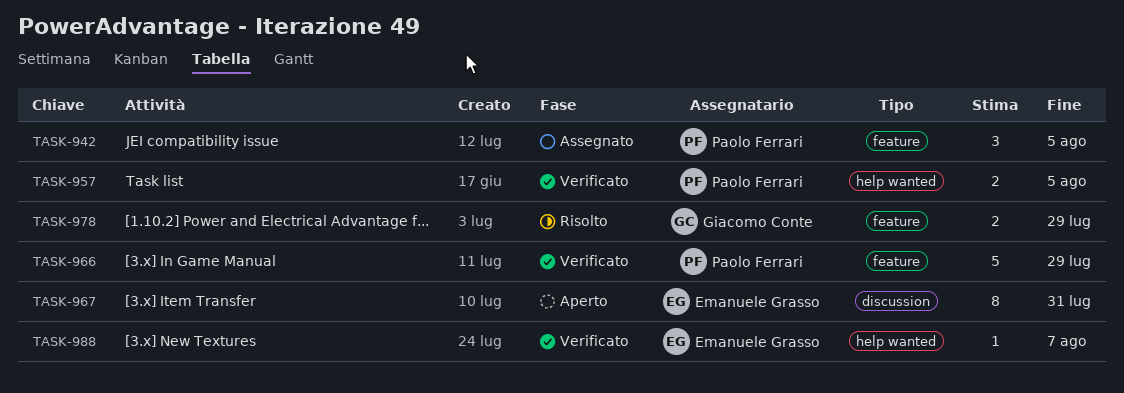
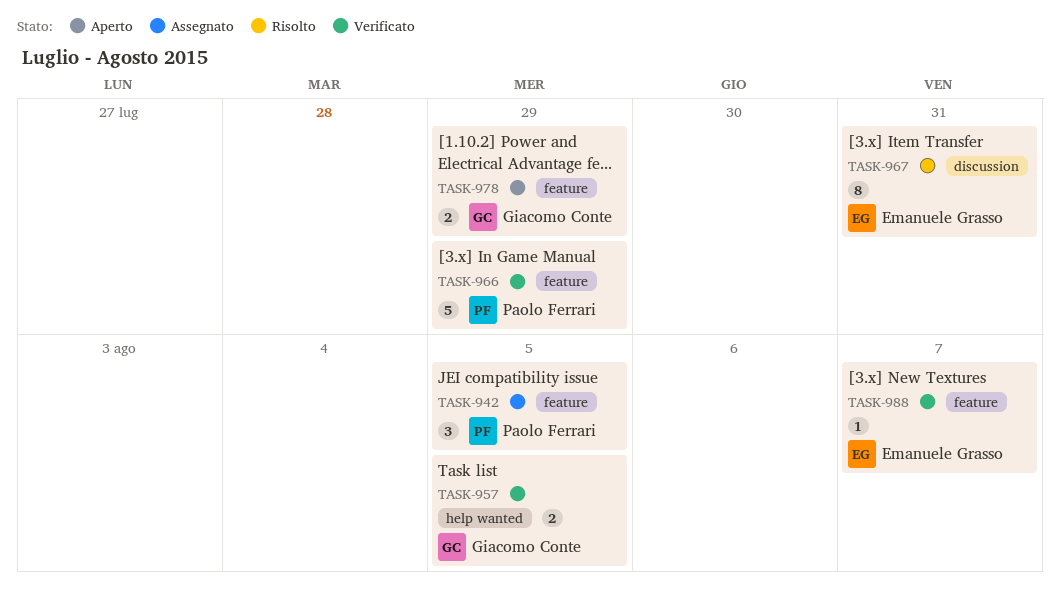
TASK-957, owner: Paolo Ferrari -> Giacomo Conte
TASK-967, status: Aperto -> Risolto
TASK-978, status: Risolto -> Aperto
TASK-988, label: help wanted -> feature

